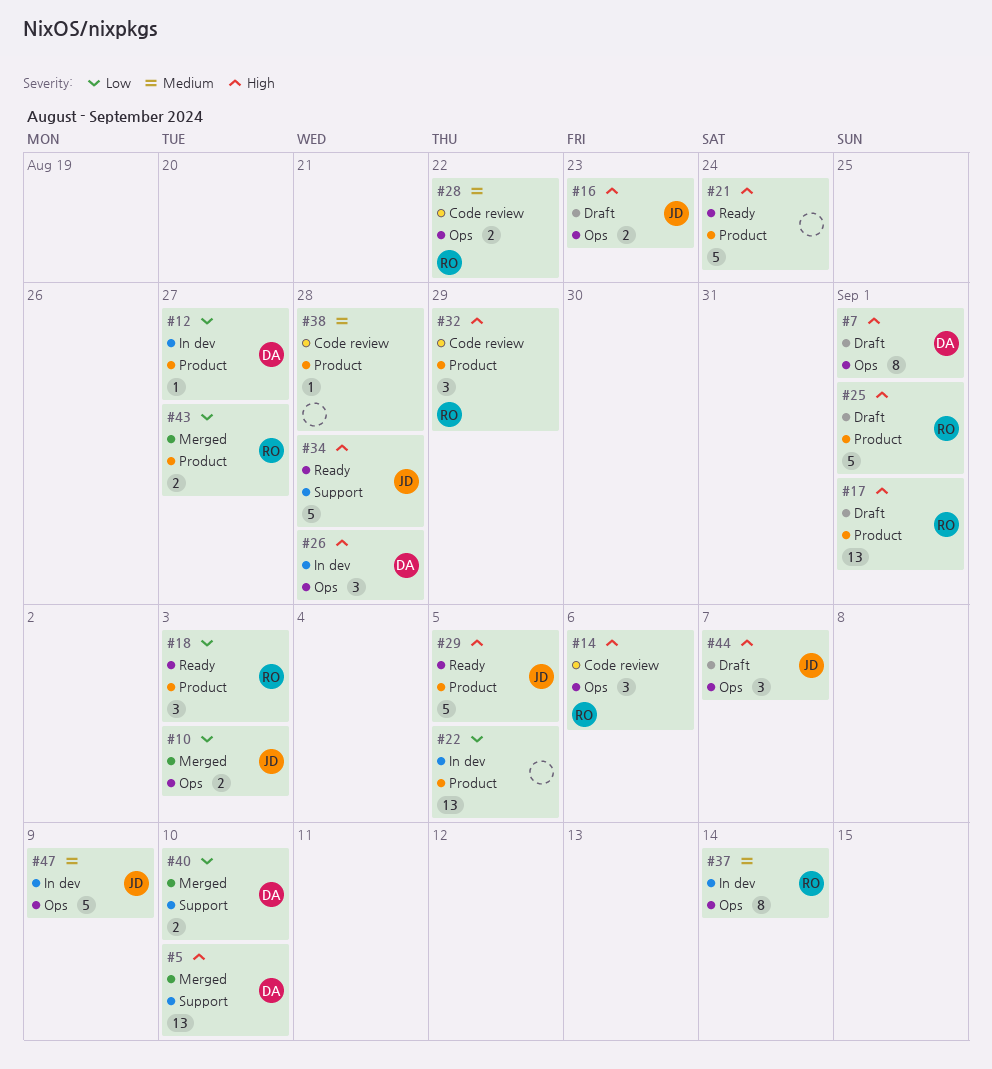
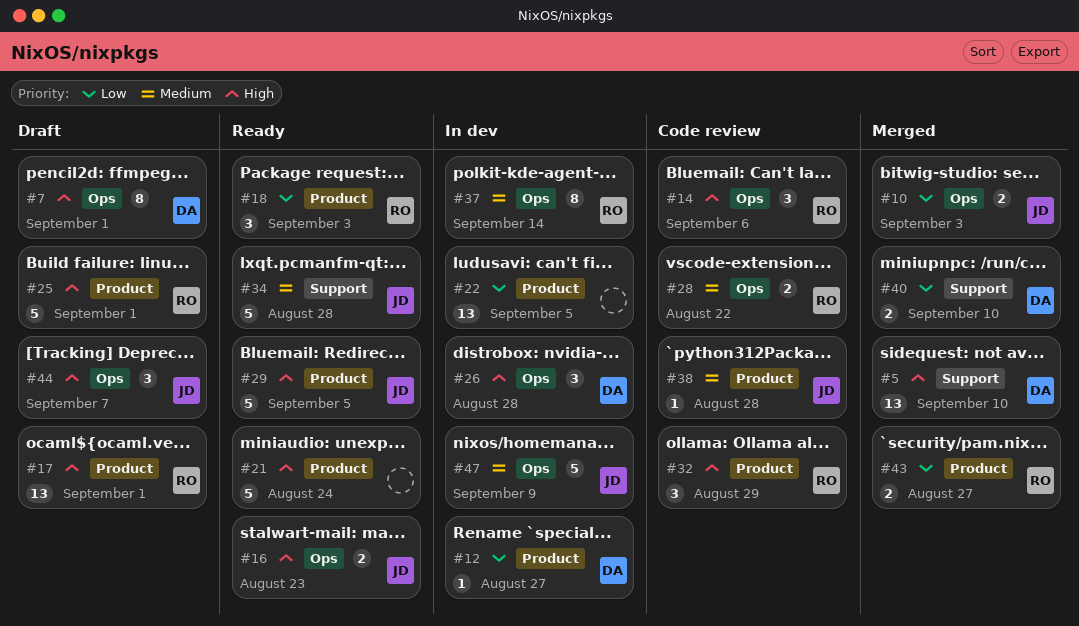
#16, status: Draft -> Ready
#34, priority: High -> Medium
#38, owner: none -> JD

